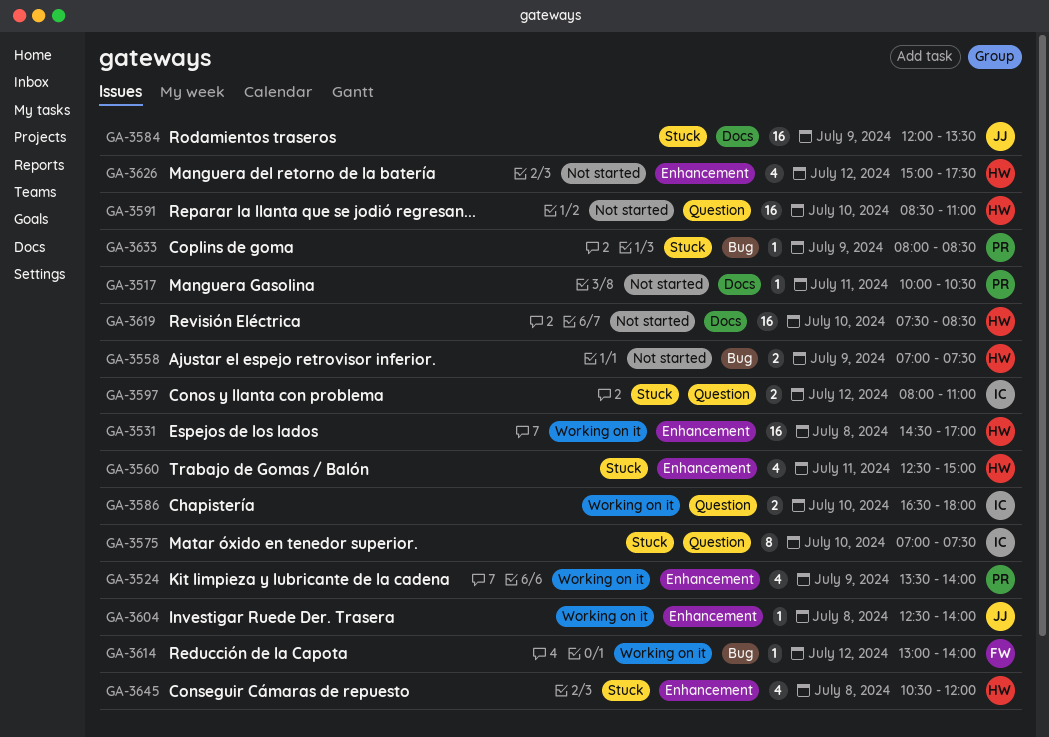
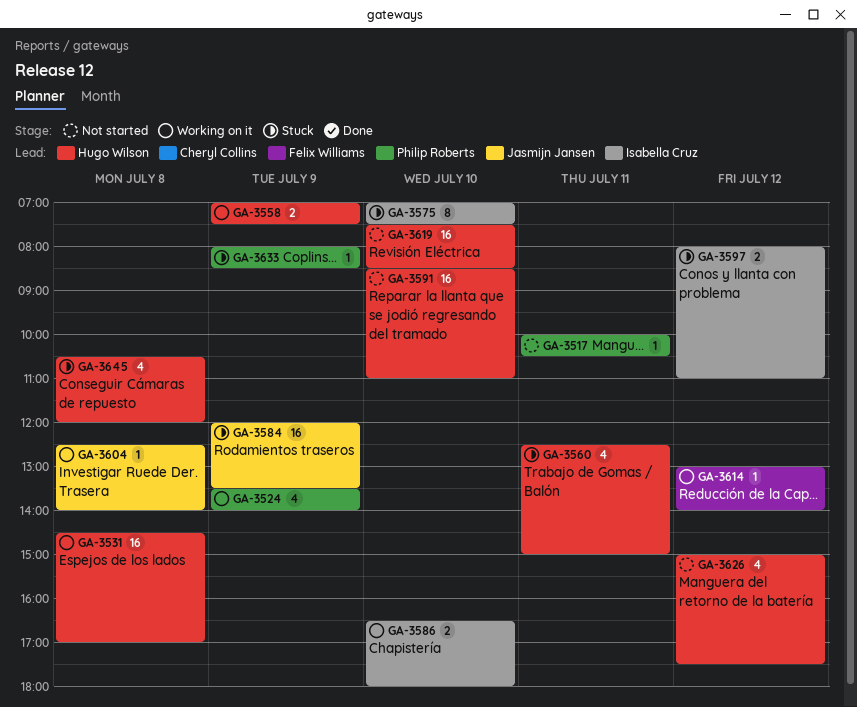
GA-3558, status: Not started -> Working on it

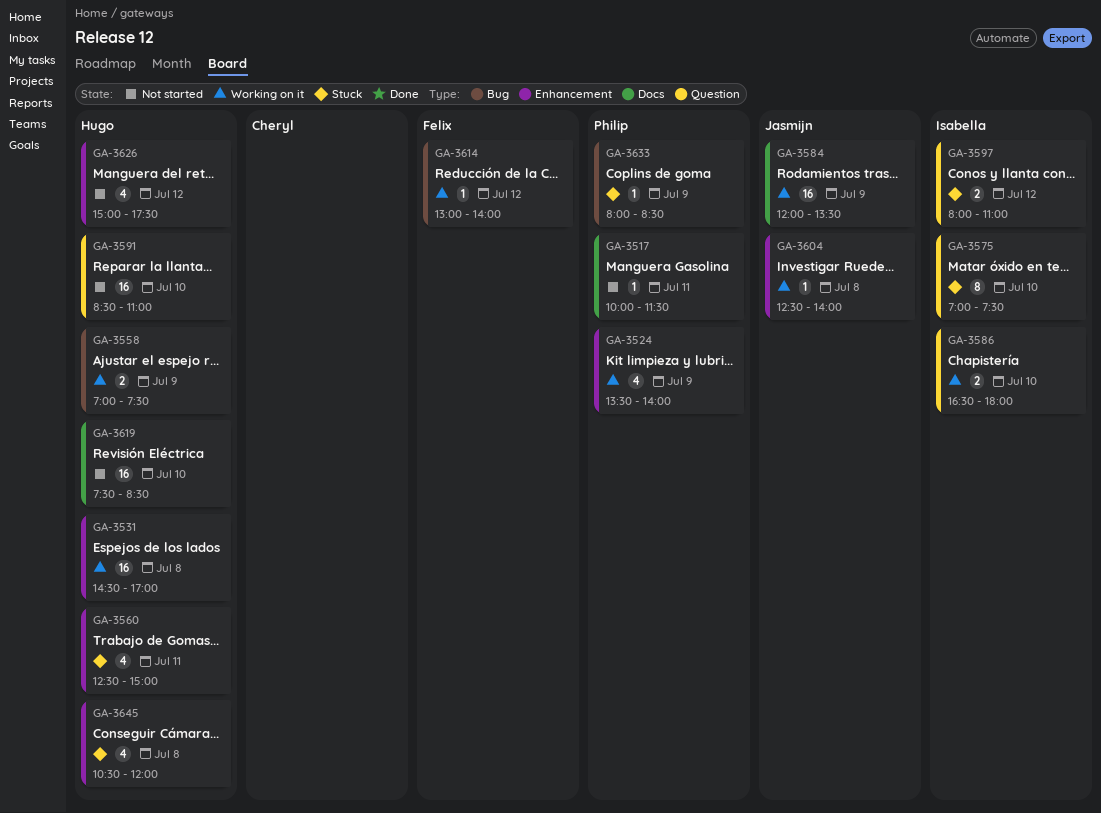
GA-3517, ends: 10:30 -> 11:30
GA-3584, status: Stuck -> Working on it

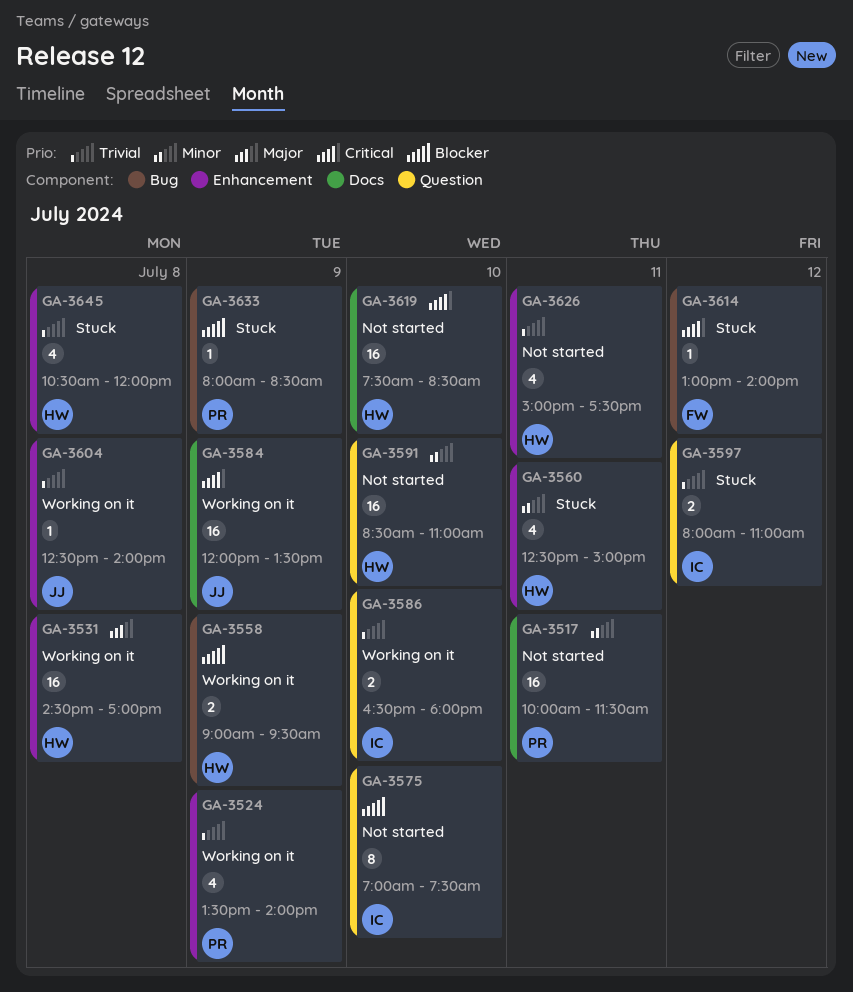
GA-3517, estimate: 1 -> 16
GA-3558, begins: 07:00 -> 09:00
GA-3558, ends: 07:30 -> 09:30
GA-3575, status: Stuck -> Not started
GA-3614, status: Working on it -> Stuck
GA-3626, day: Jul 12 -> Jul 11

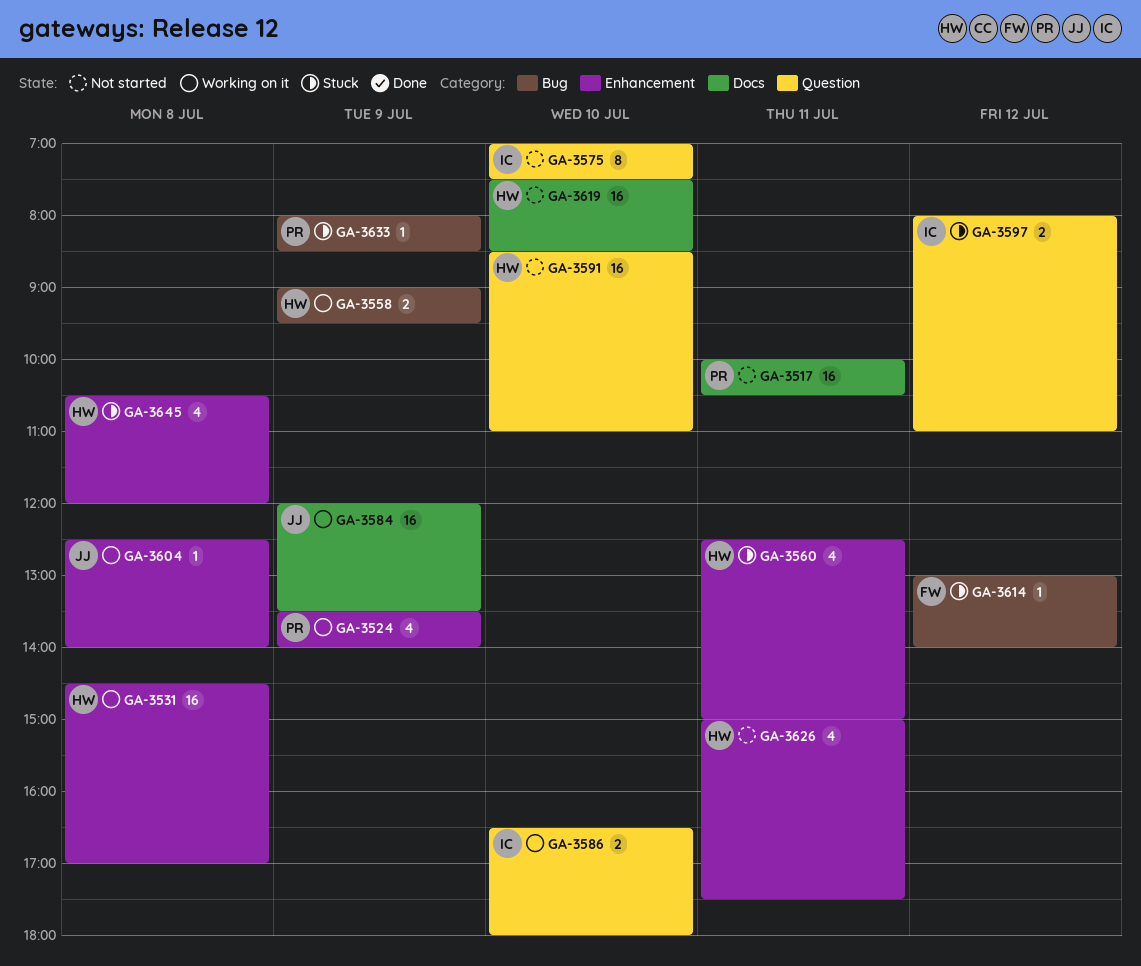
GA-3517, ends: 11:30 -> 10:30

